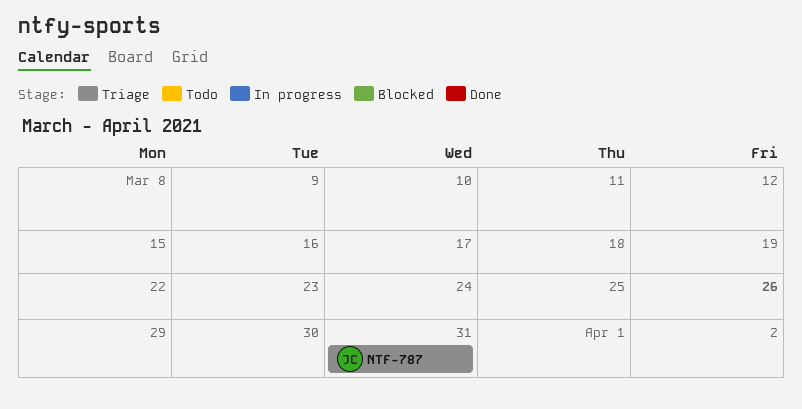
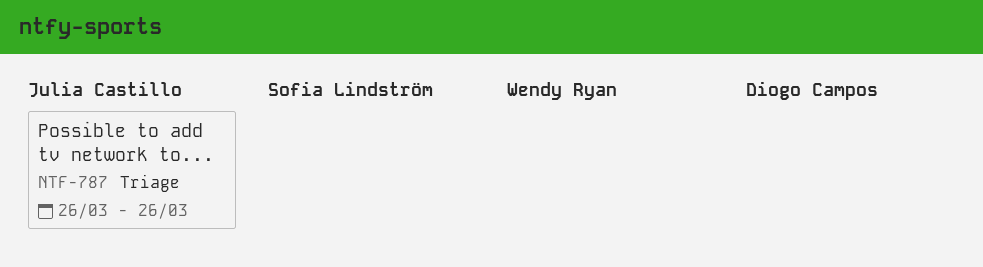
NTF-787, start: Mar 31 -> Mar 26
NTF-787, due: Mar 31 -> Mar 26

